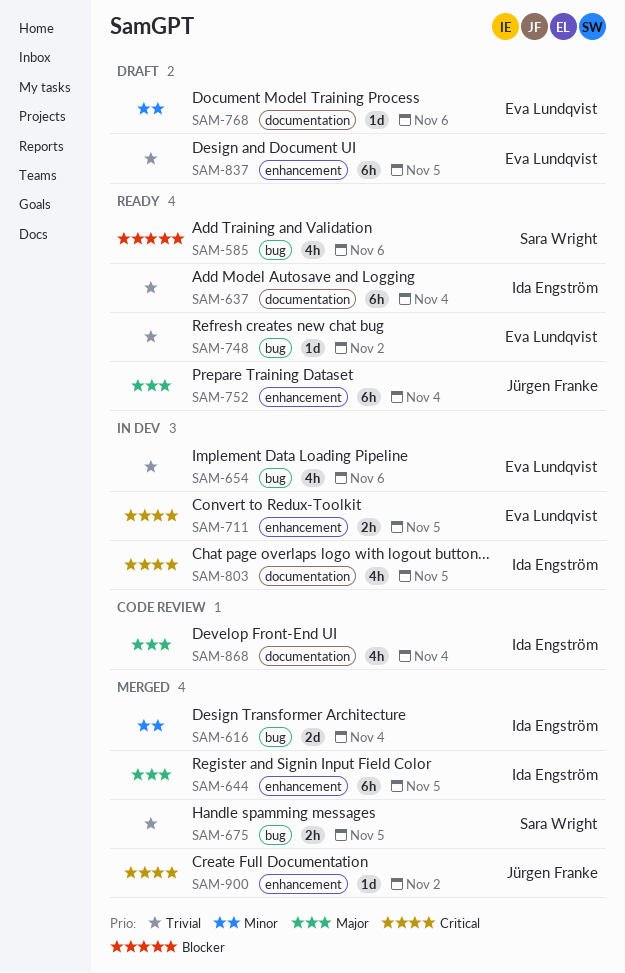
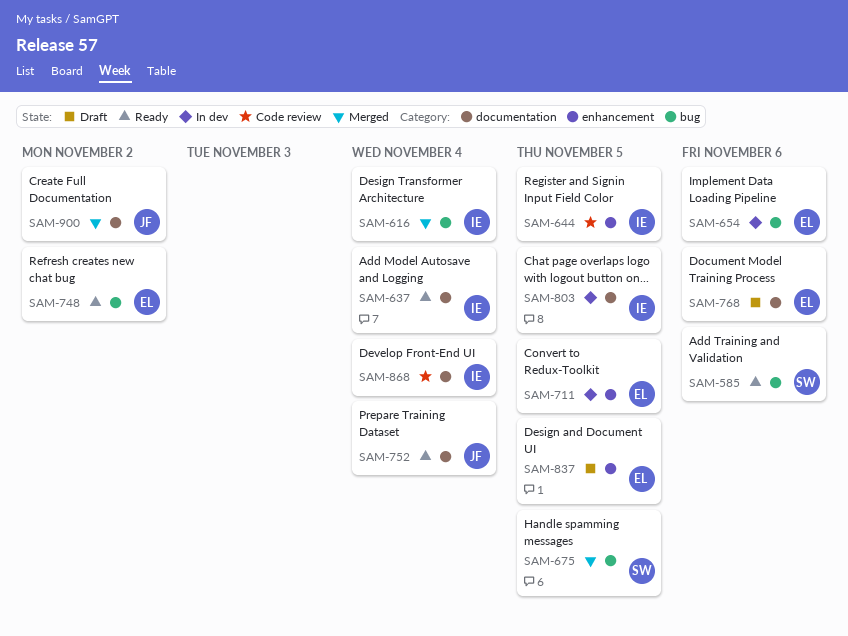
SAM-644, status: Merged -> Code review
SAM-752, label: enhancement -> documentation
SAM-900, label: enhancement -> documentation

